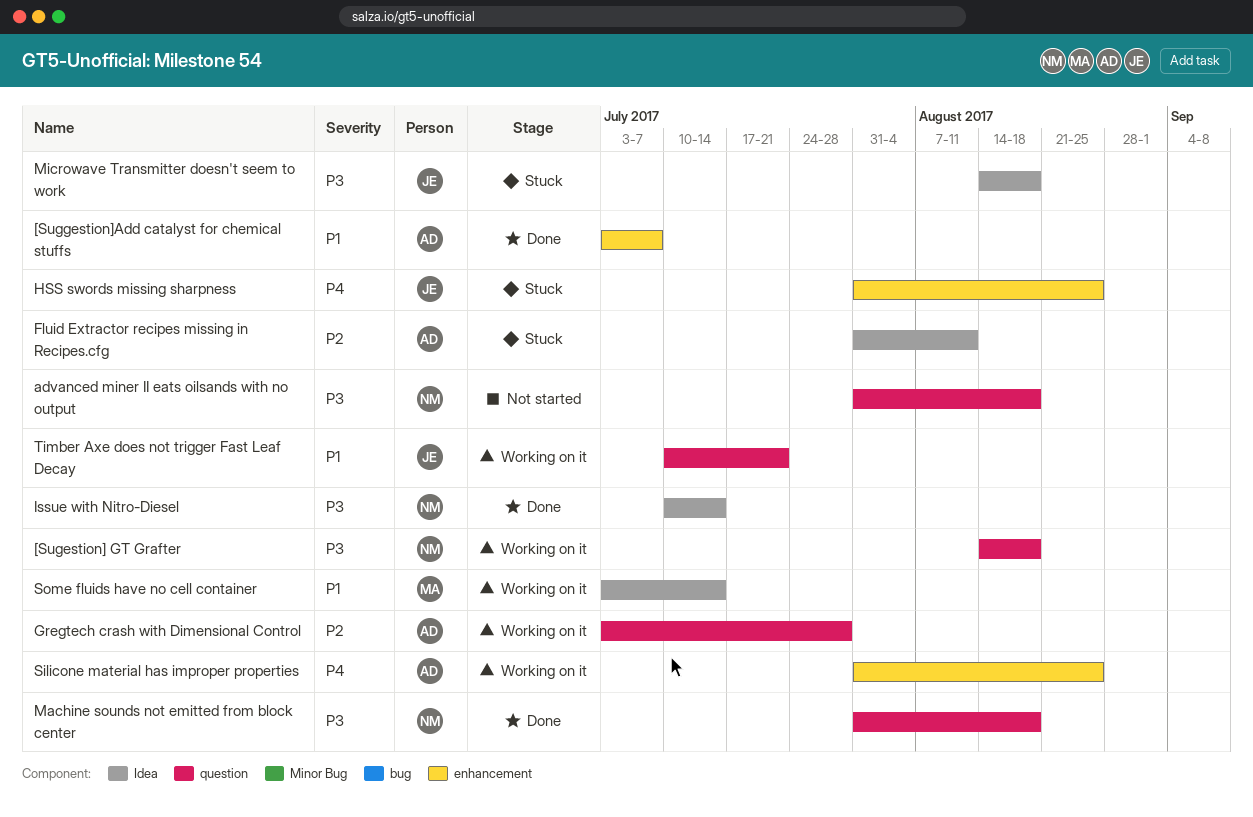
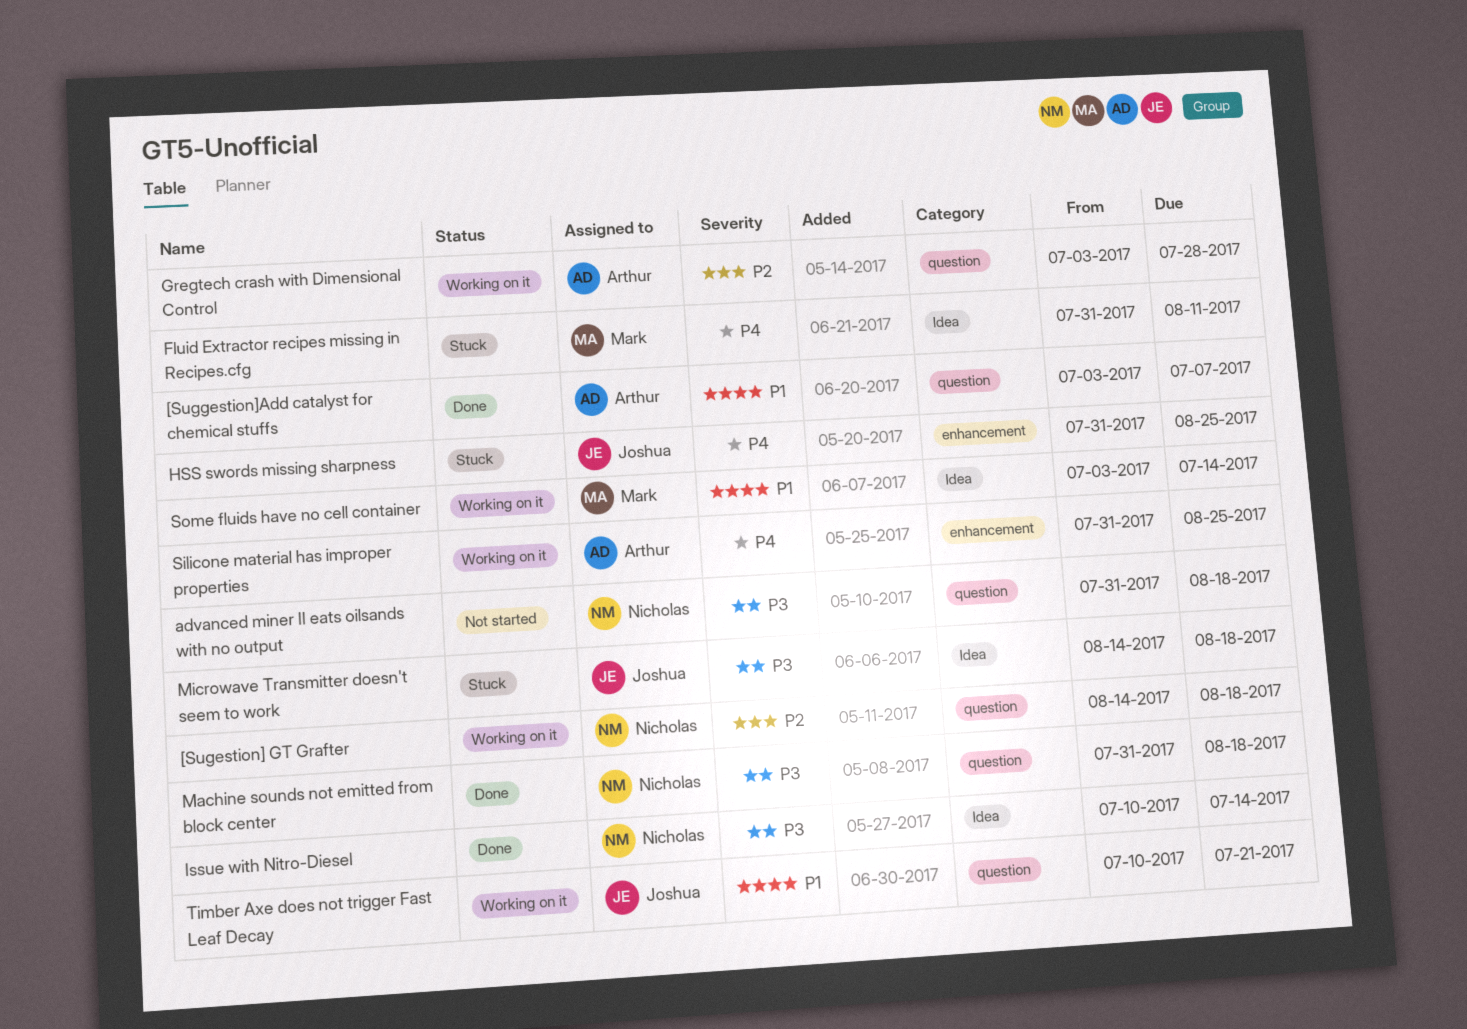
[Sugestion] GT Grafter, priority: P3 -> P2
[Suggestion]Add catalyst for chemical stuffs, label: enhancement -> question
Fluid Extractor recipes missing in Recipes.cfg, owner: Arthur -> Mark
Fluid Extractor recipes missing in Recipes.cfg, priority: P2 -> P4

